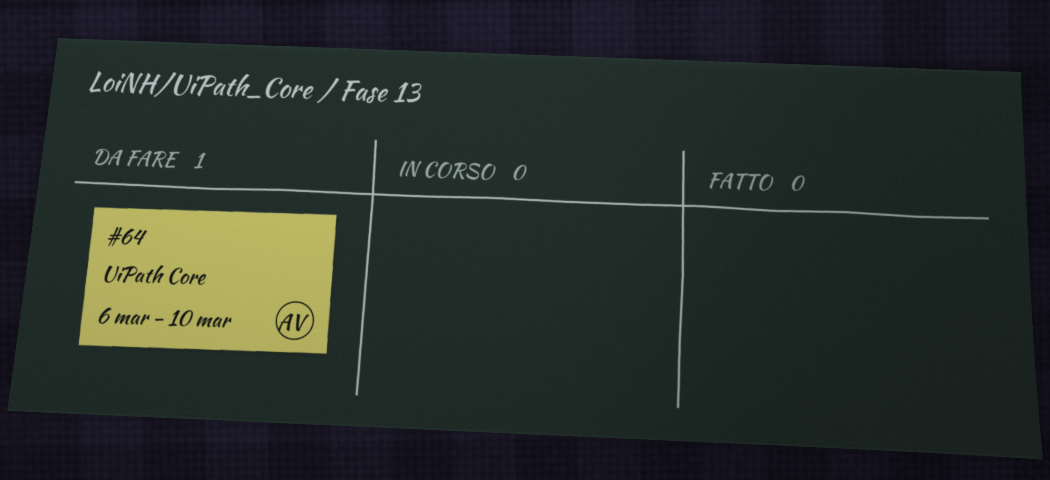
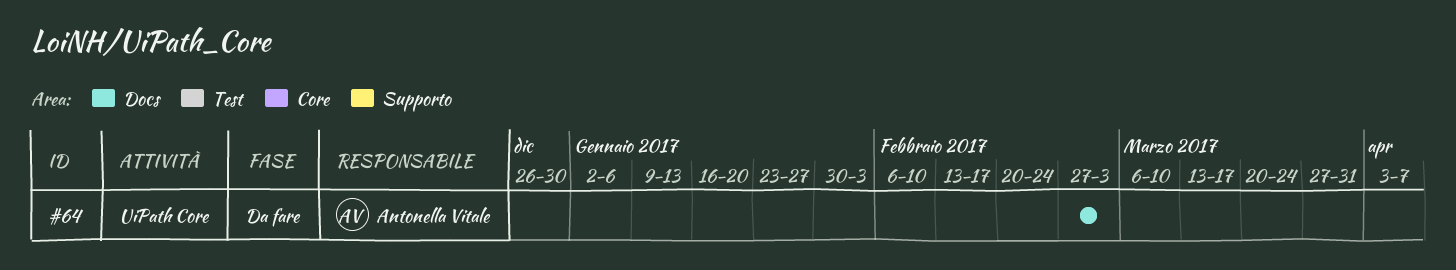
#64, start: Mar 6 -> Feb 27
#64, due: Mar 10 -> Mar 3

